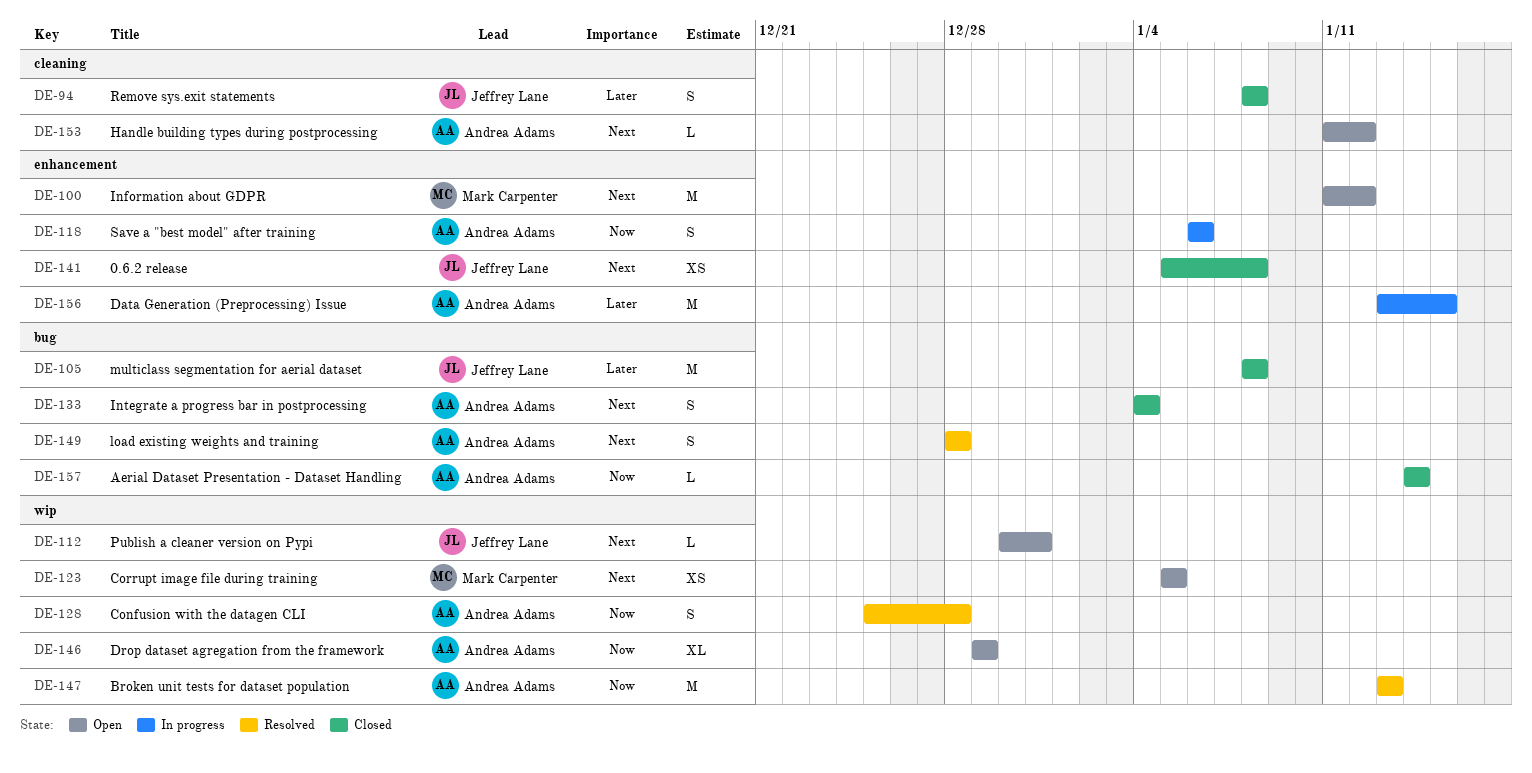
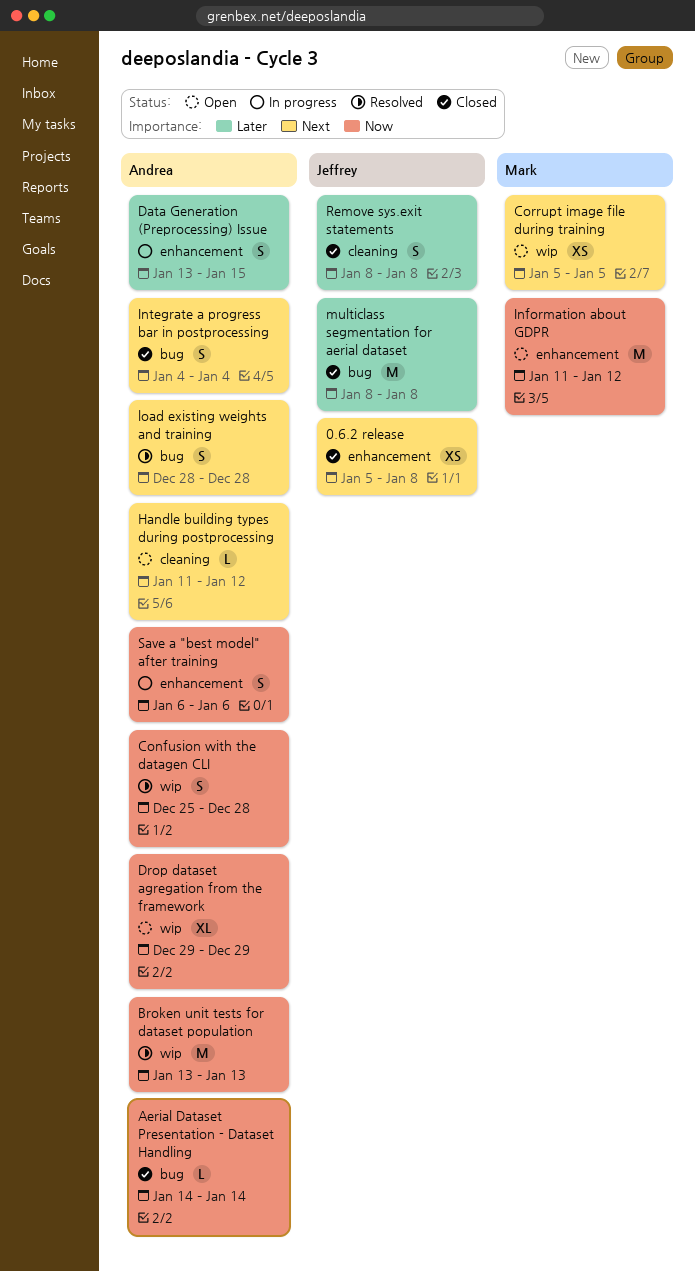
Data Generation (Preprocessing) Issue, estimate: M -> S
Information about GDPR, priority: Next -> Now
Publish a cleaner version on Pypi: present -> none

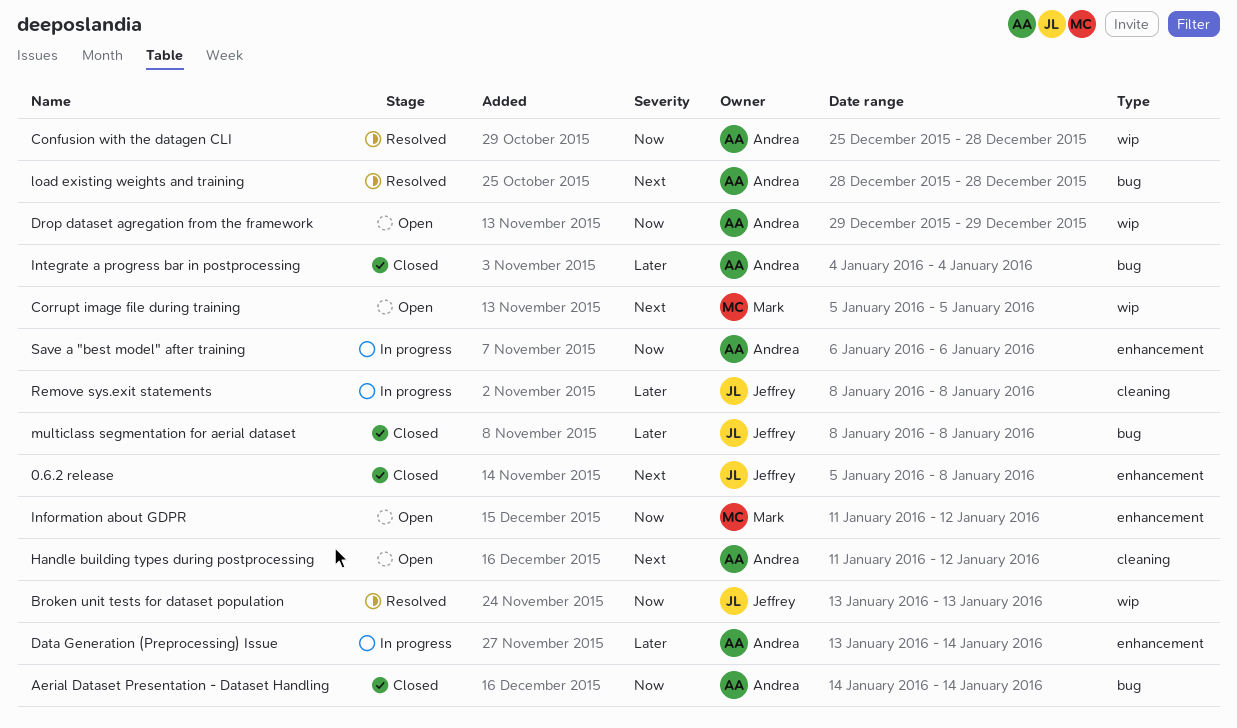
Broken unit tests for dataset population, owner: Andrea -> Jeffrey
Data Generation (Preprocessing) Issue, due: Jan 15 -> Jan 14
Integrate a progress bar in postprocessing, priority: Next -> Later
Remove sys.exit statements, status: Closed -> In progress

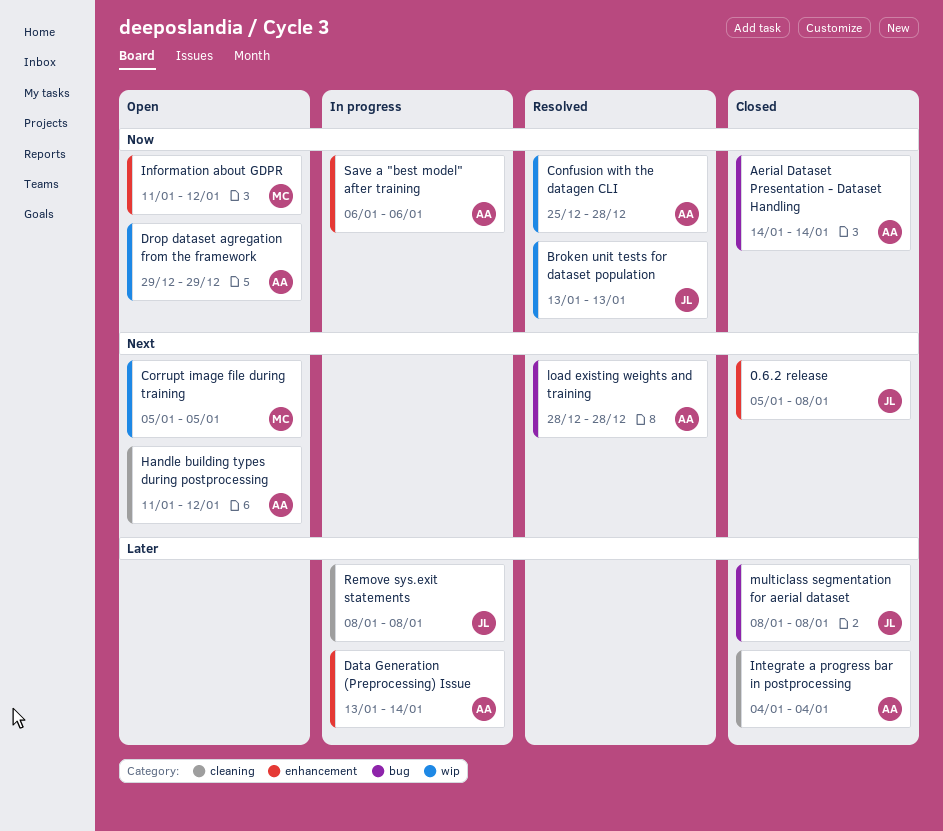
Integrate a progress bar in postprocessing, label: bug -> cleaning

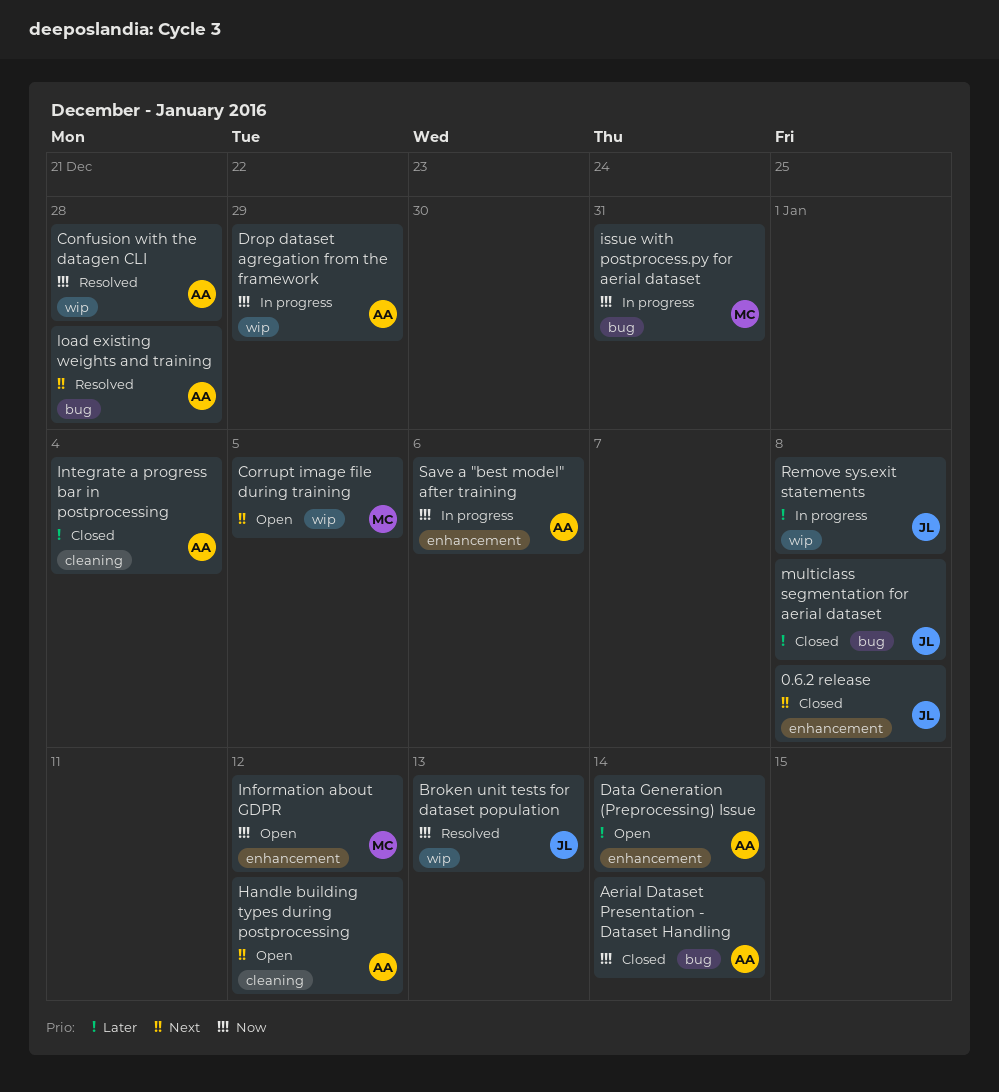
Data Generation (Preprocessing) Issue, status: In progress -> Open
Drop dataset agregation from the framework, status: Open -> In progress
issue with postprocess.py for aerial dataset: none -> present
Remove sys.exit statements, label: cleaning -> wip

